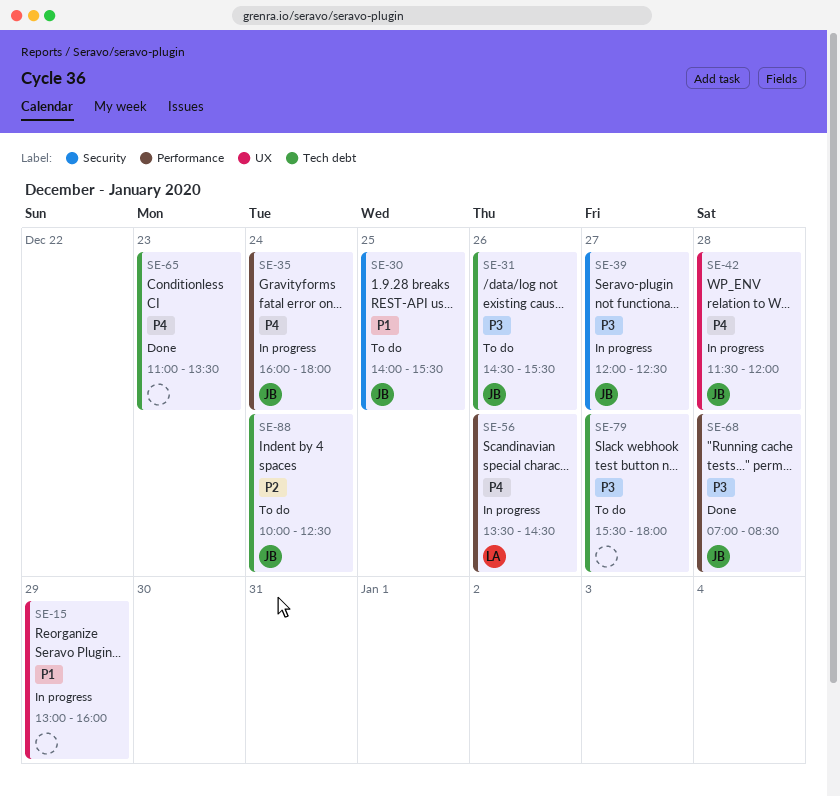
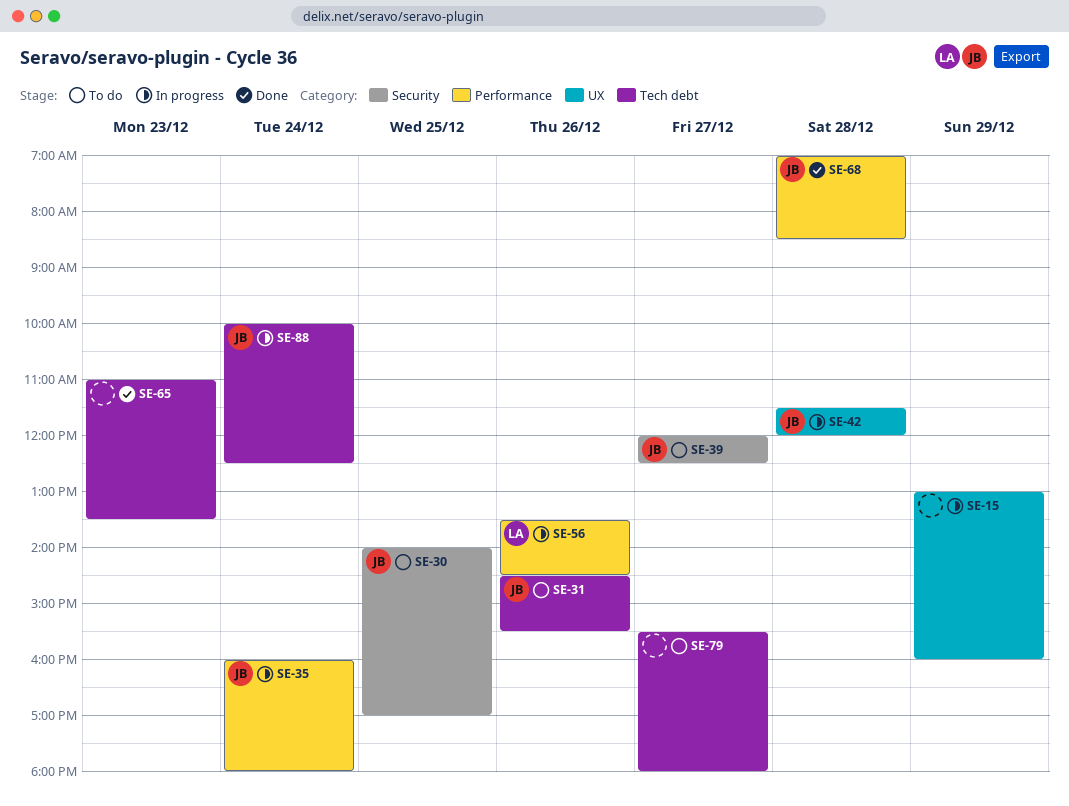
SE-30, ends: 15:30 -> 17:00
SE-39, status: In progress -> To do
SE-88, status: To do -> In progress

